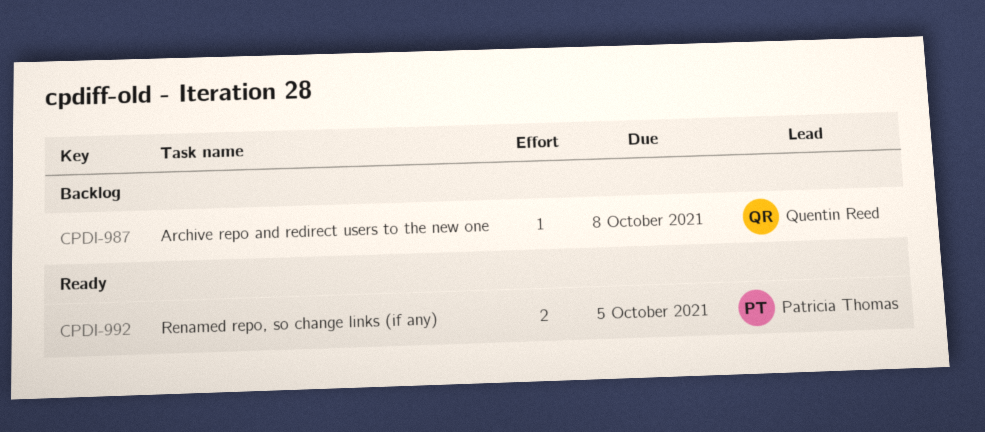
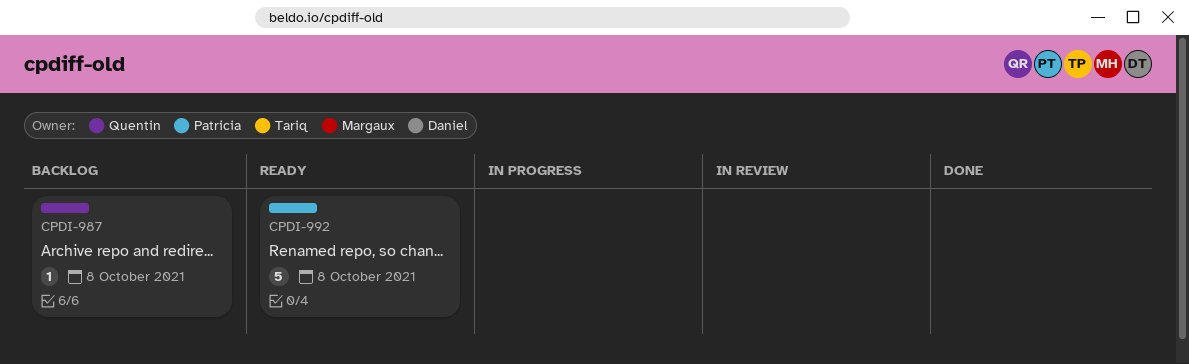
CPDI-992, estimate: 2 -> 5
CPDI-992, due: Oct 5 -> Oct 8

